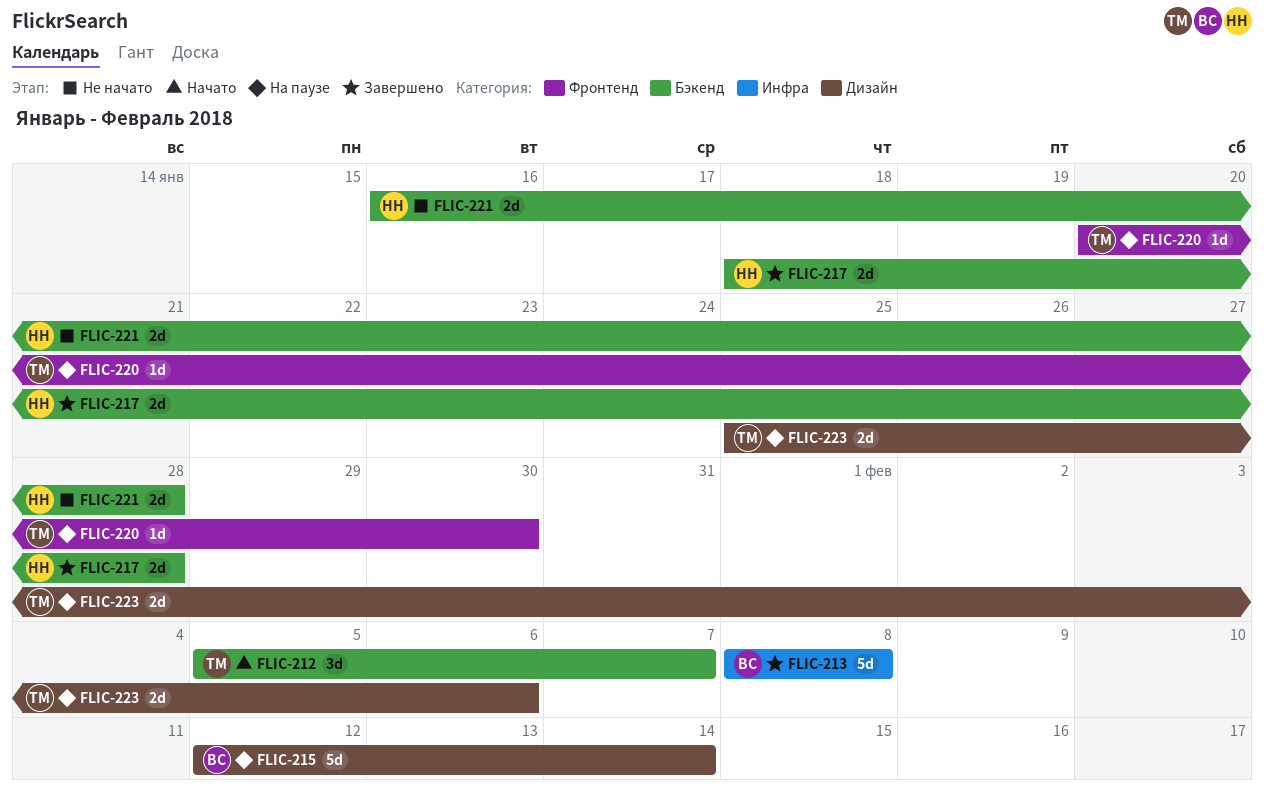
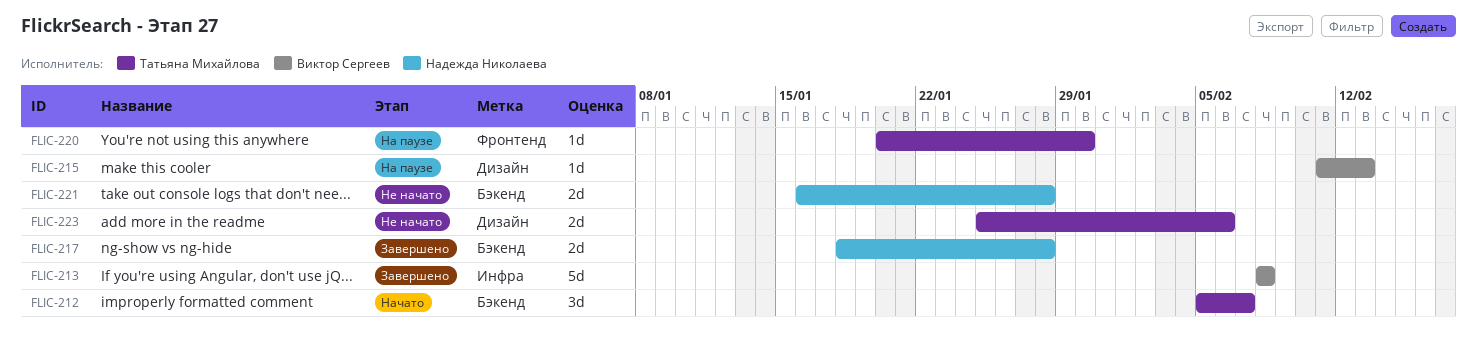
FLIC-215, estimate: 5d -> 1d
FLIC-215, start: Feb 12 -> Feb 11
FLIC-215, due: Feb 14 -> Feb 13
FLIC-223, status: На паузе -> Не начато

